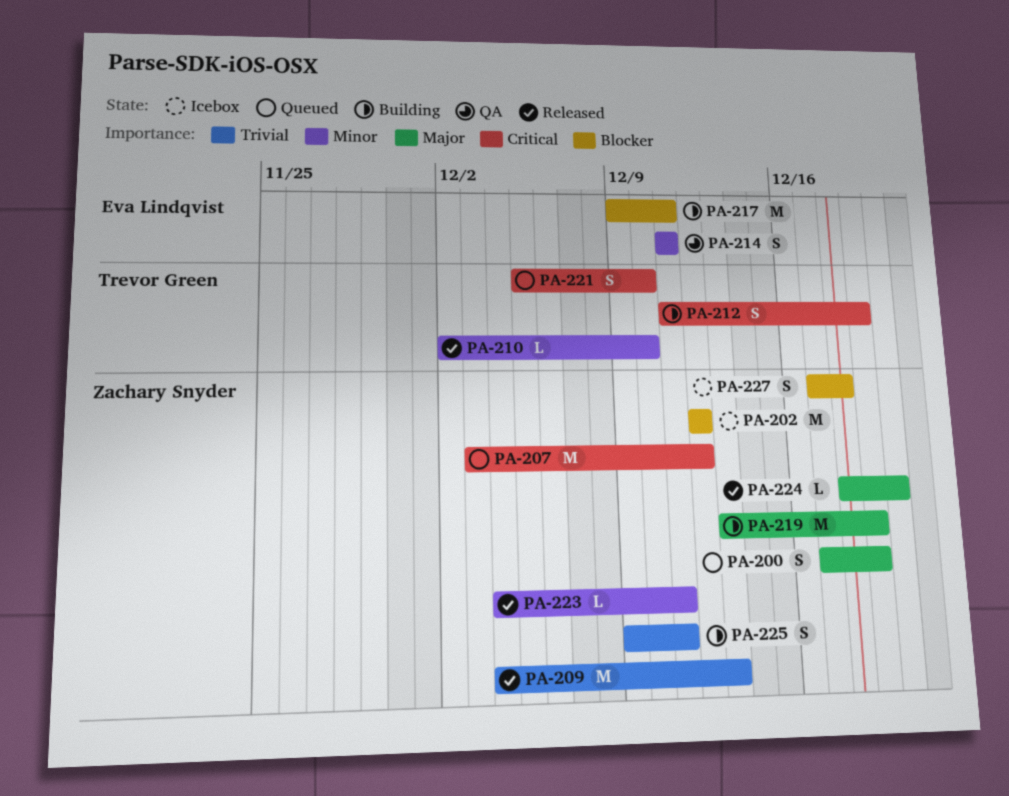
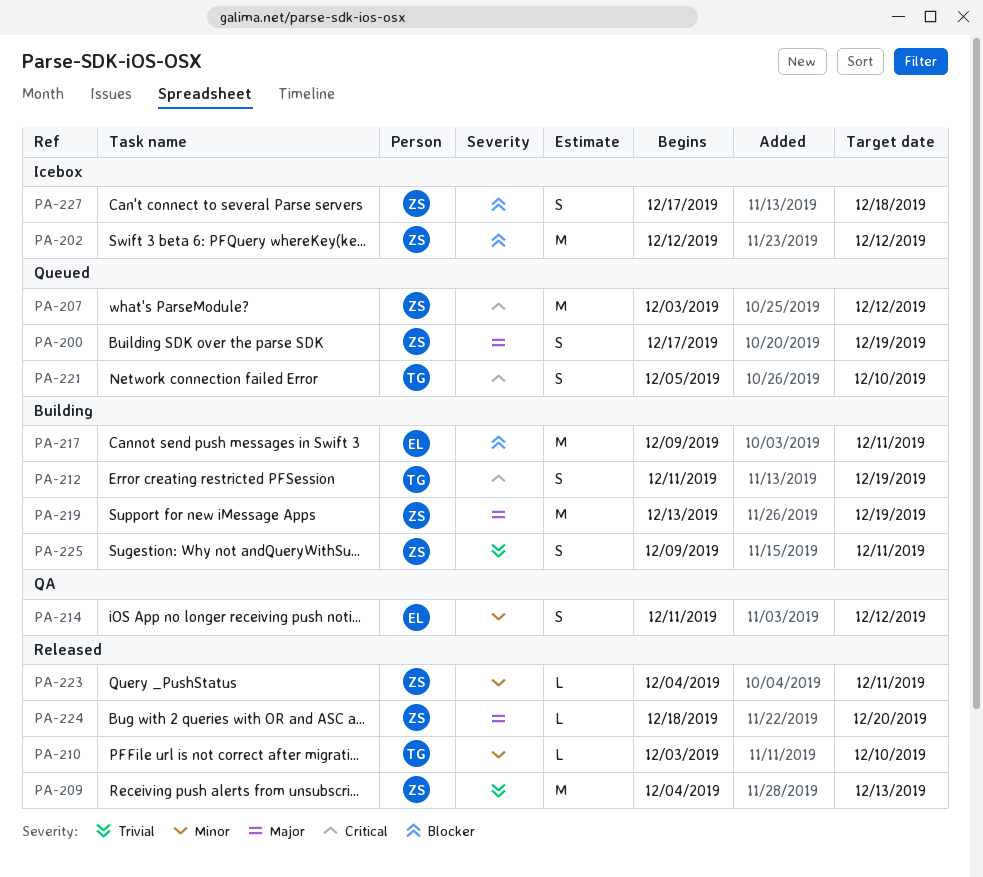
PA-210, start: Dec 2 -> Dec 3
PA-214, due: Dec 11 -> Dec 12

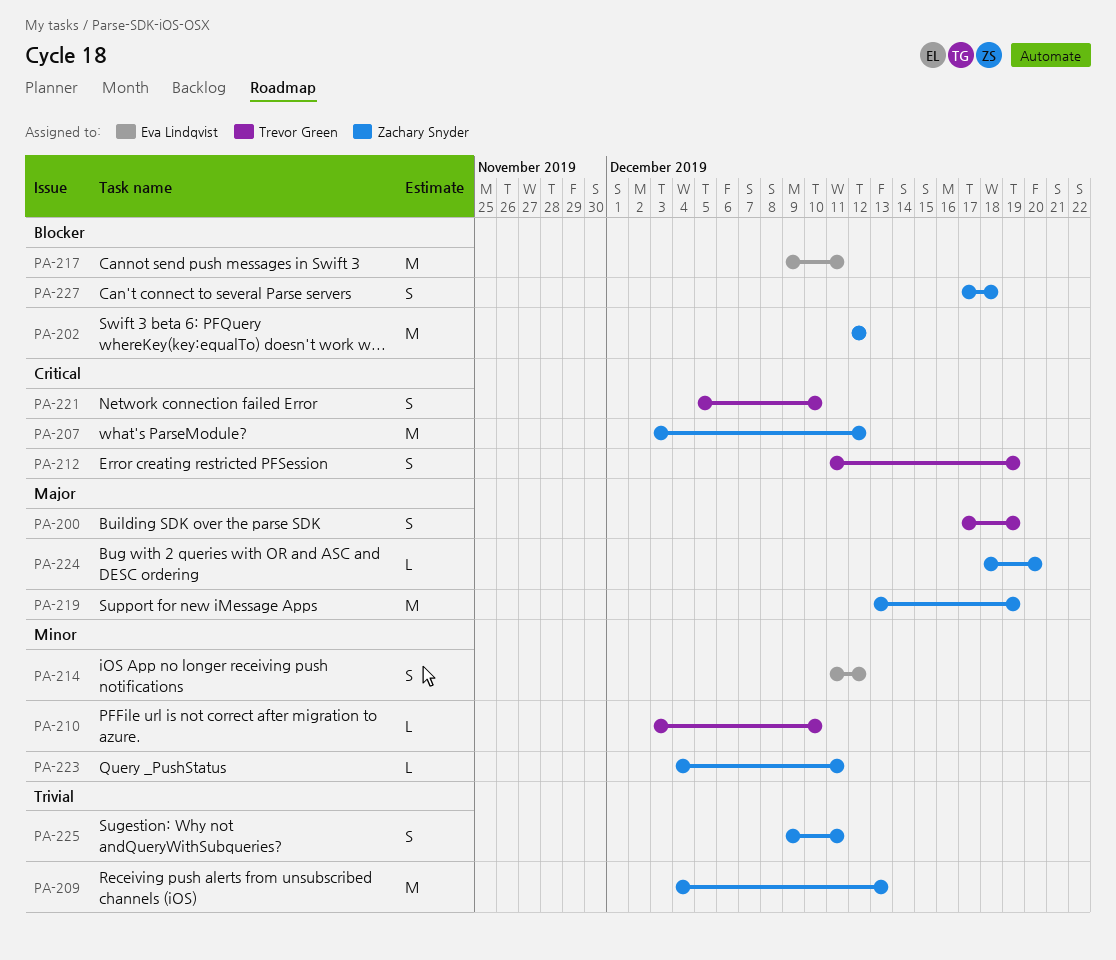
PA-200, owner: Zachary Snyder -> Trevor Green

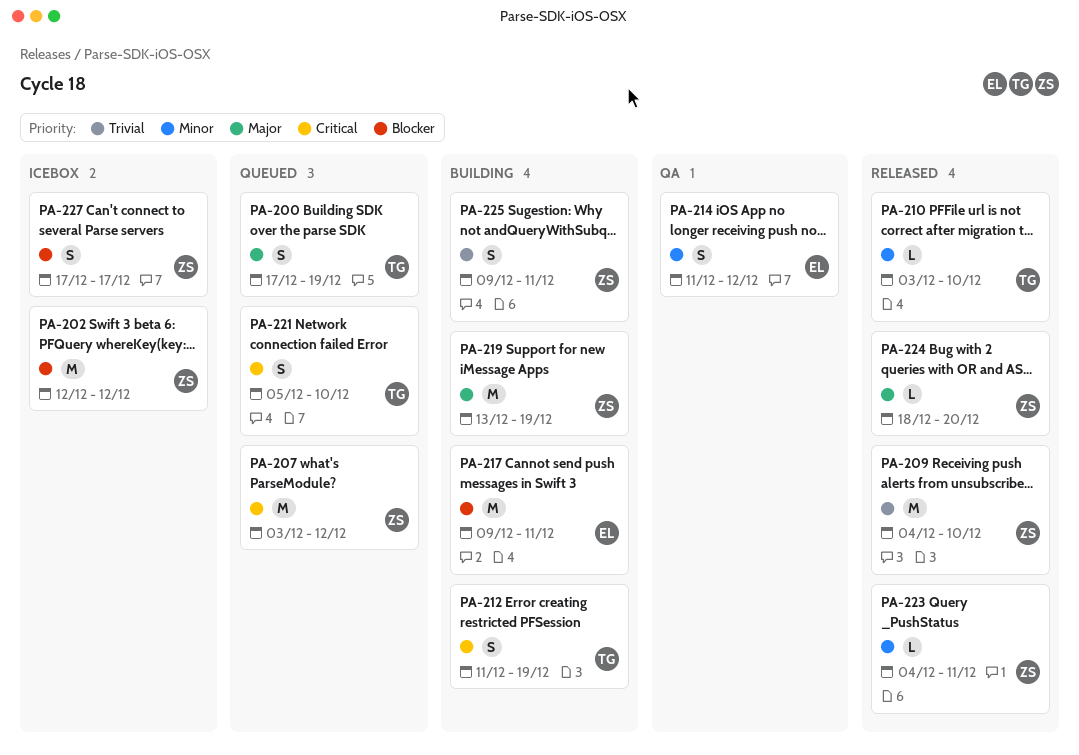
PA-209, due: Dec 13 -> Dec 10
PA-227, due: Dec 18 -> Dec 17

